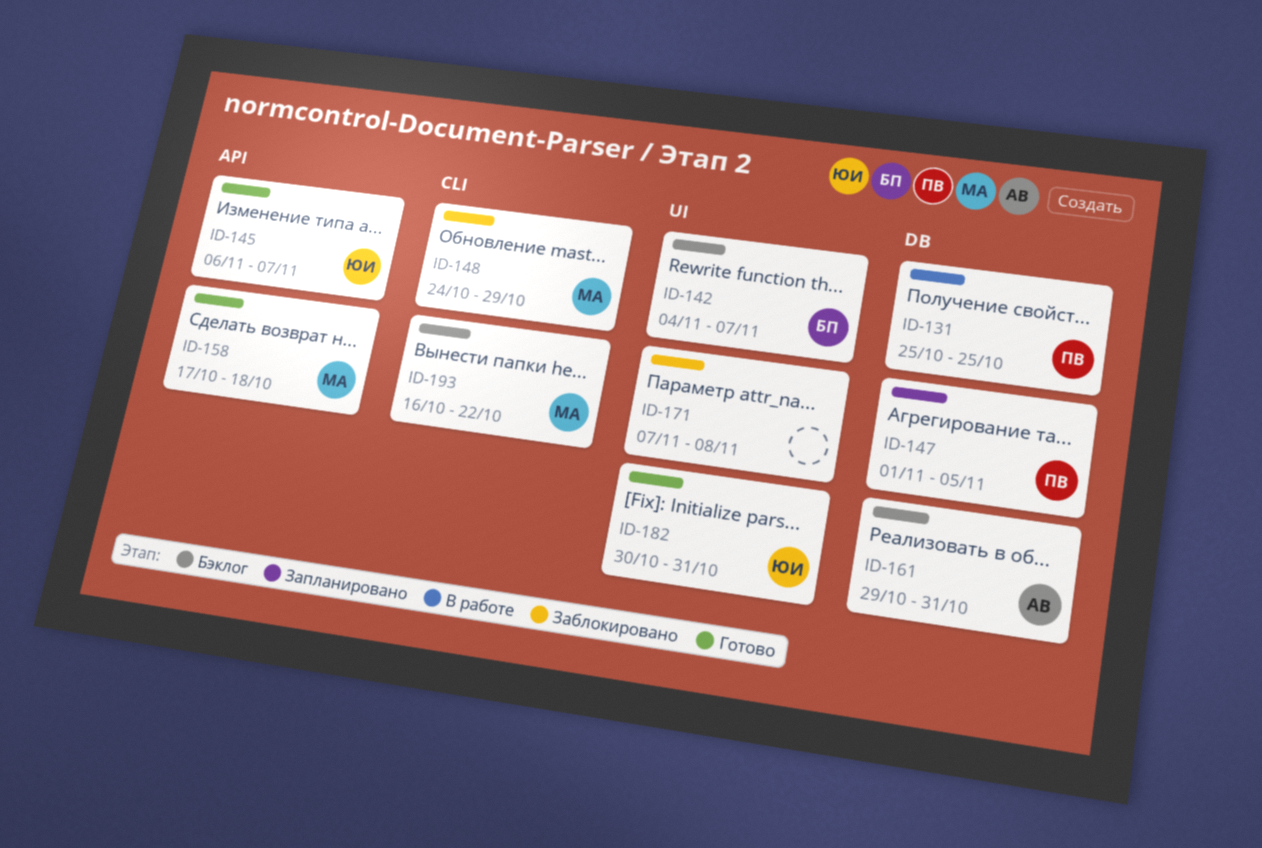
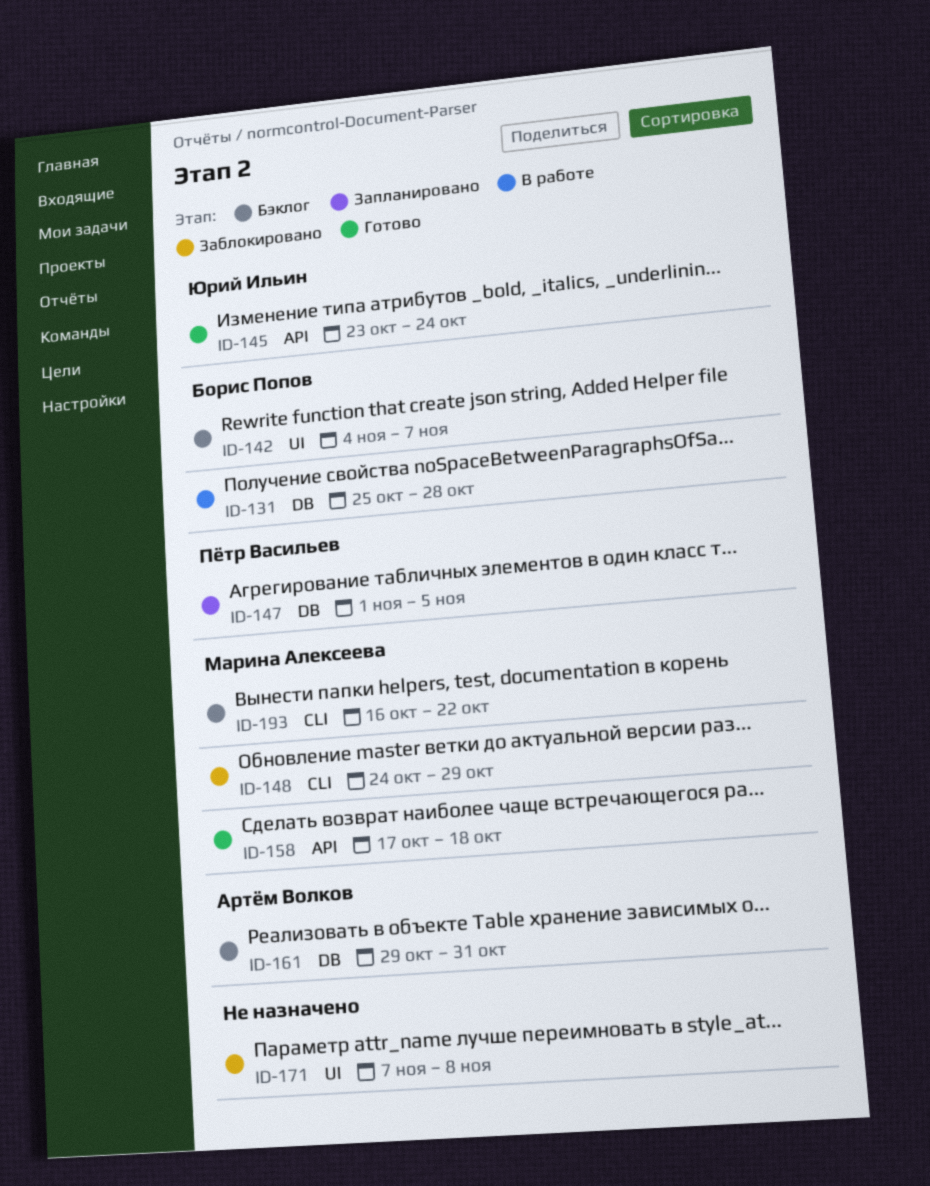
ID-131, owner: Пётр Васильев -> Борис Попов
ID-131, due: Oct 25 -> Oct 28
ID-145, start: Nov 6 -> Oct 23
ID-145, due: Nov 7 -> Oct 24
ID-182: present -> none

